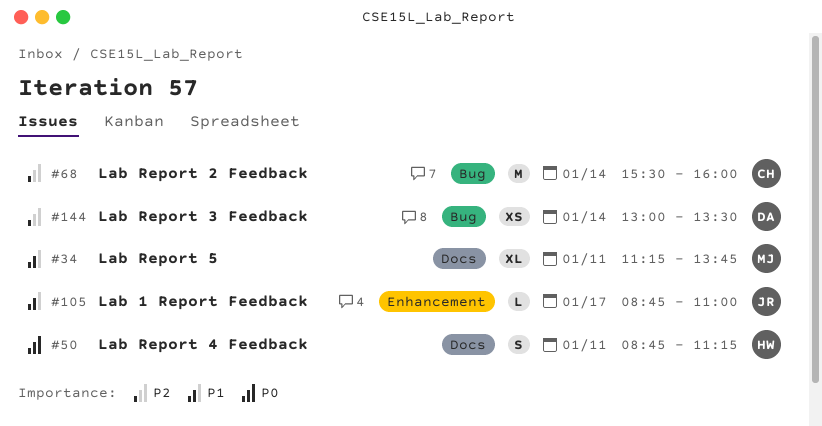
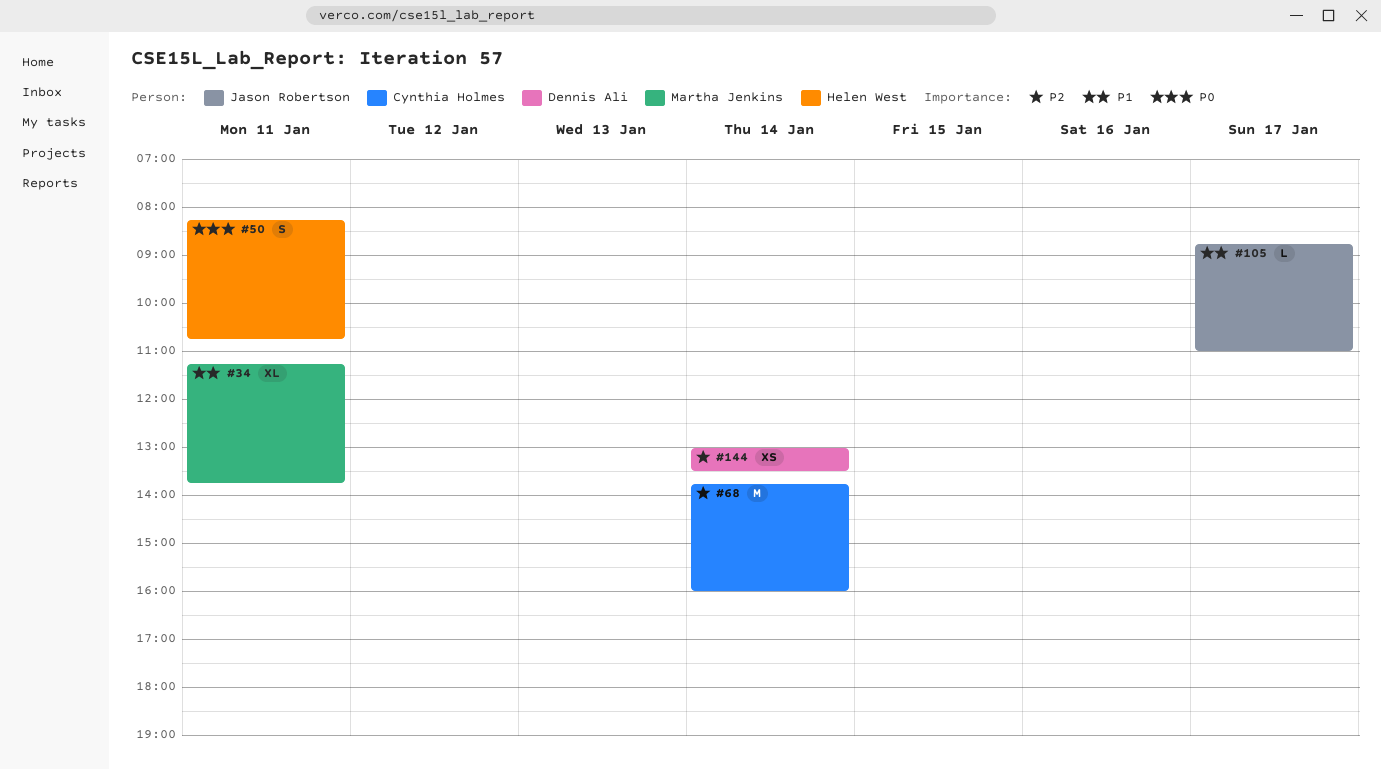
#50, begins: 08:45 -> 08:15
#50, ends: 11:15 -> 10:45
#68, begins: 15:30 -> 13:45

